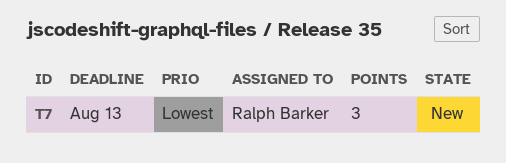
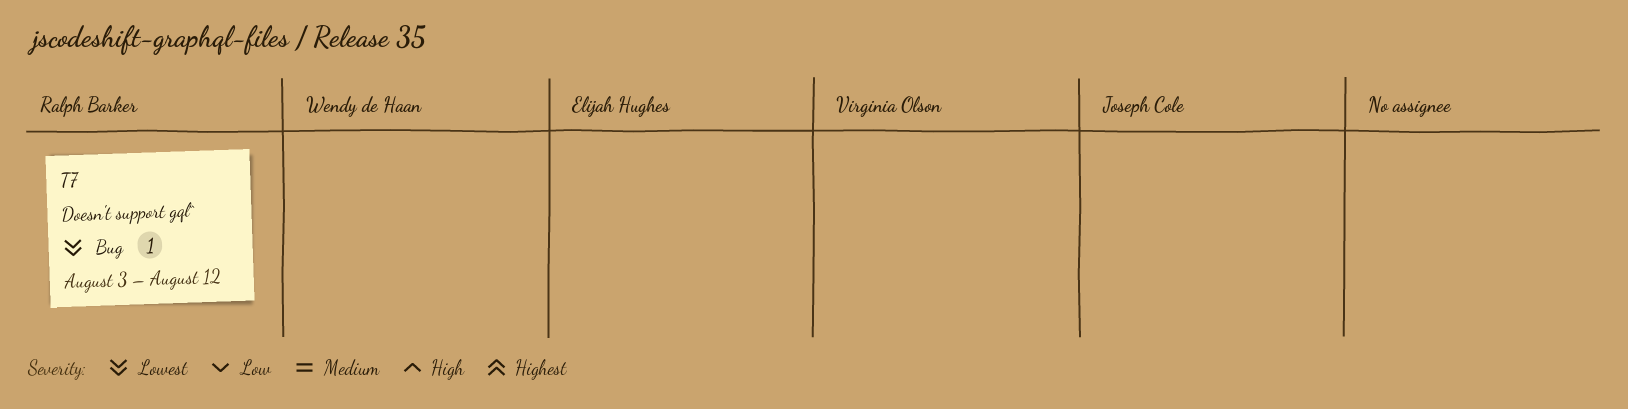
T7, estimate: 3 -> 1
T7, due: Aug 13 -> Aug 12

